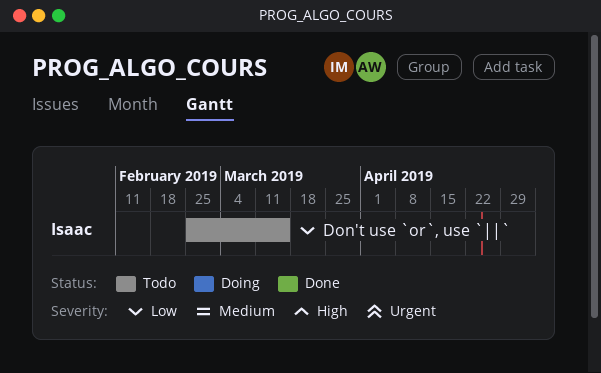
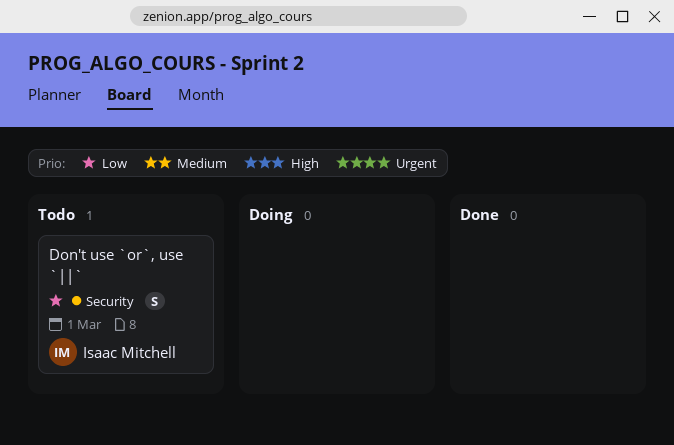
Don't use `or`, use `||`, due: Mar 15 -> Mar 1

